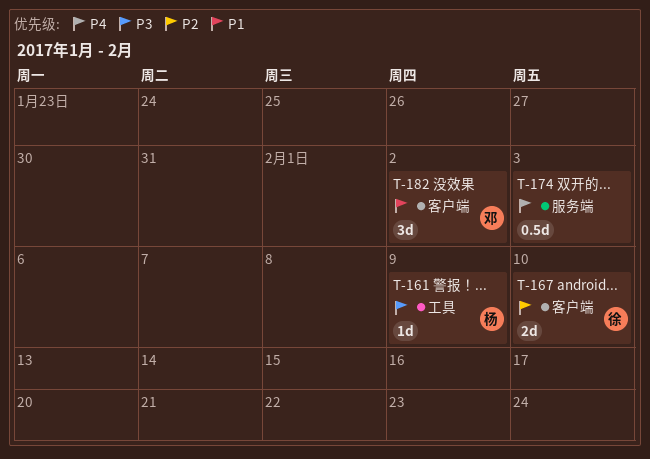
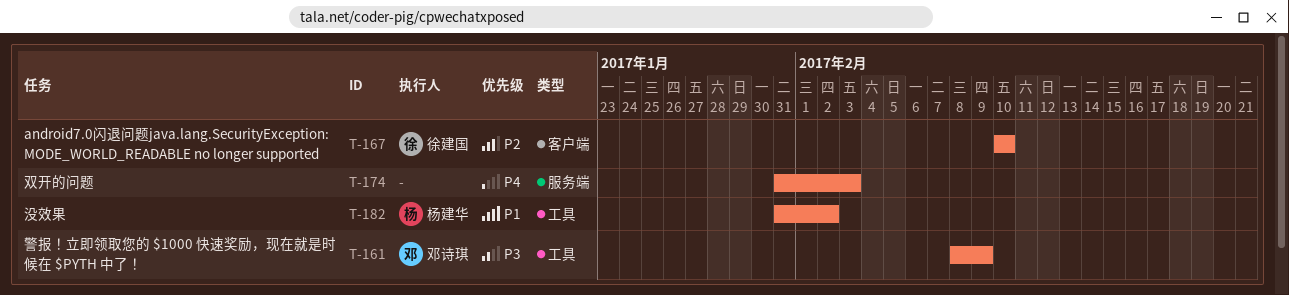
T-161, owner: 杨建华 -> 邓诗琪
T-182, owner: 邓诗琪 -> 杨建华
T-182, label: 客户端 -> 工具

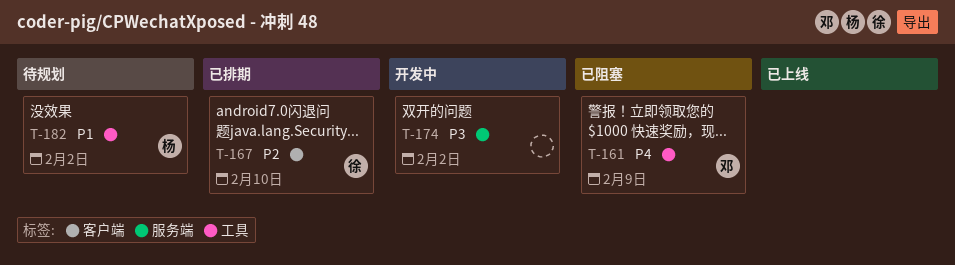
T-161, priority: P3 -> P4
T-174, priority: P4 -> P3
T-174, due: Feb 3 -> Feb 2

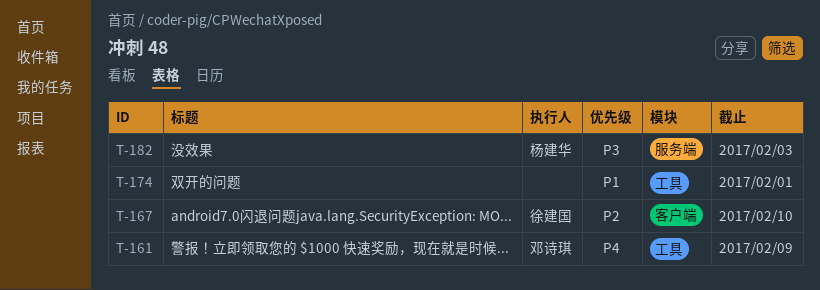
T-174, priority: P3 -> P1
T-174, label: 服务端 -> 工具
T-174, due: Feb 2 -> Feb 1
T-182, priority: P1 -> P3
T-182, label: 工具 -> 服务端
T-182, due: Feb 2 -> Feb 3

